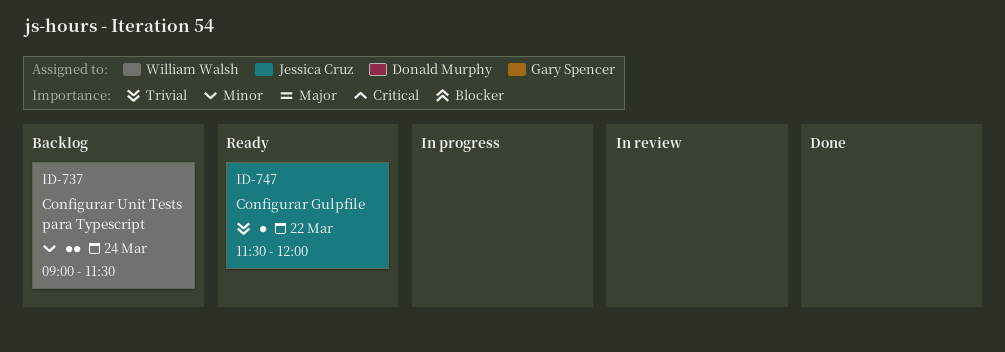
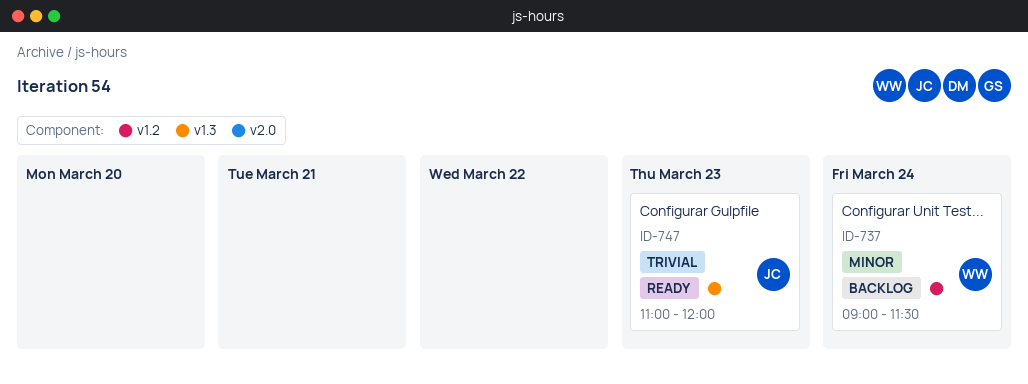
ID-747, day: Mar 22 -> Mar 23
ID-747, begins: 11:30 -> 11:00

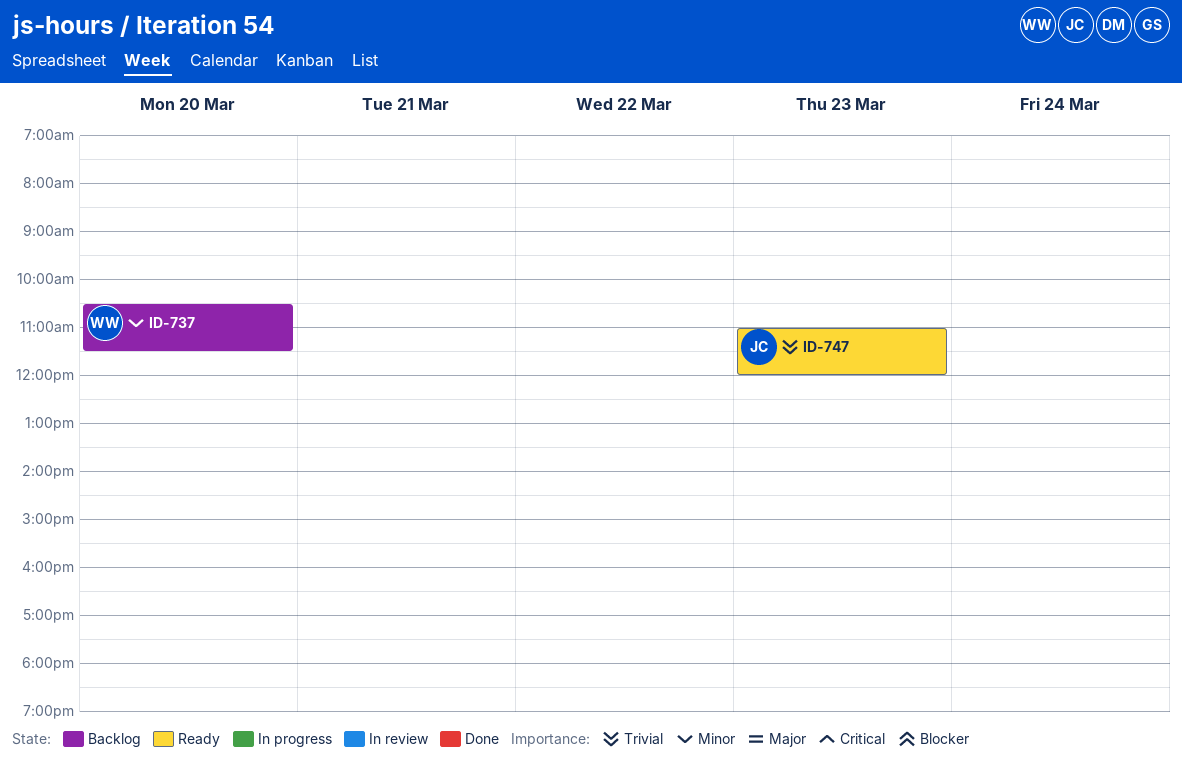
ID-737, day: Mar 24 -> Mar 20
ID-737, begins: 09:00 -> 10:30

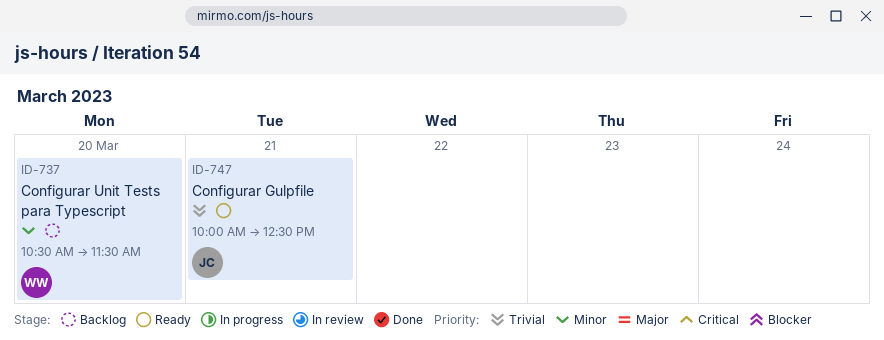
ID-747, day: Mar 23 -> Mar 21
ID-747, begins: 11:00 -> 10:00
ID-747, ends: 12:00 -> 12:30

